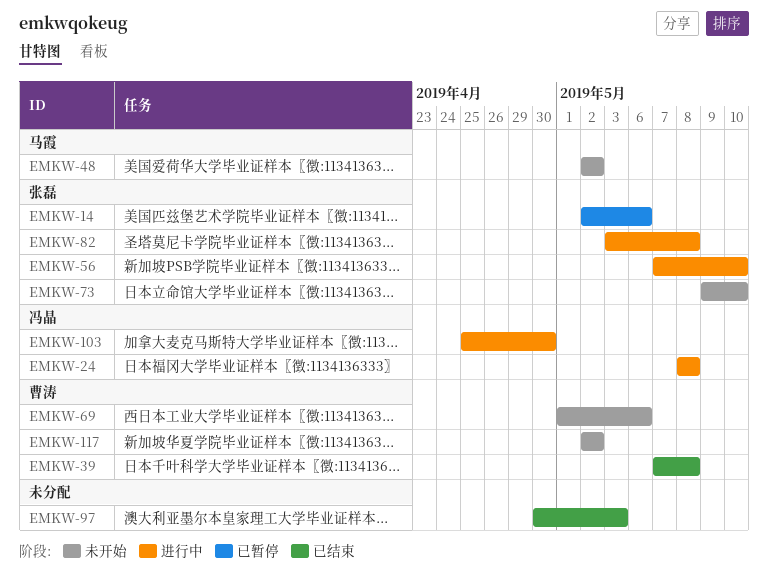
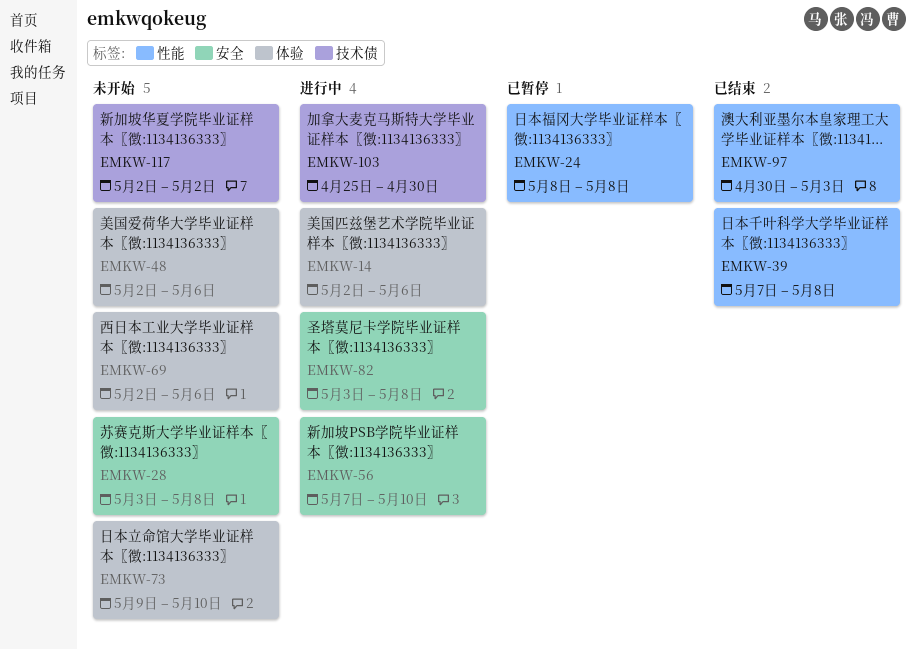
EMKW-14, status: 已暂停 -> 进行中
EMKW-24, status: 进行中 -> 已暂停
EMKW-28: none -> present
EMKW-48, due: May 2 -> May 6
EMKW-69, start: May 1 -> May 2

